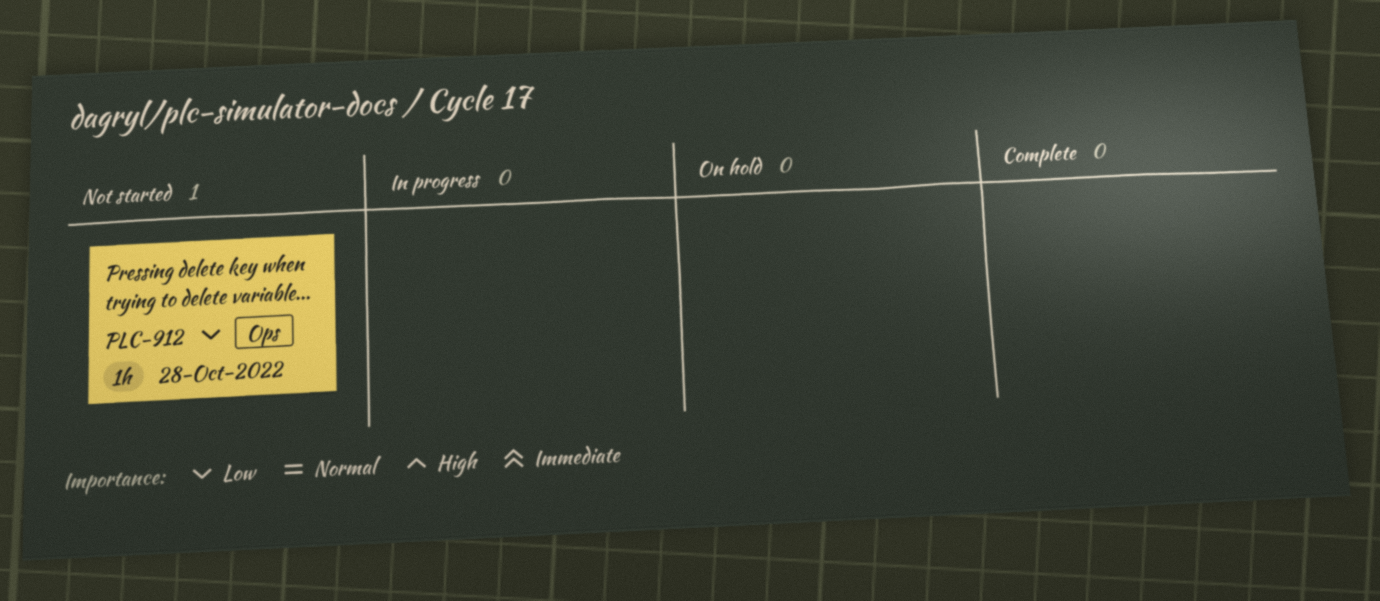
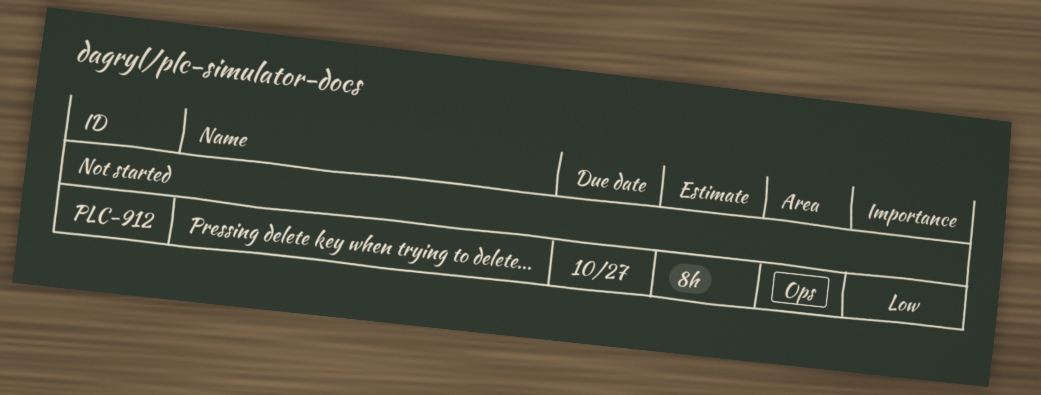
PLC-912, estimate: 1h -> 8h
PLC-912, due: Oct 28 -> Oct 27

